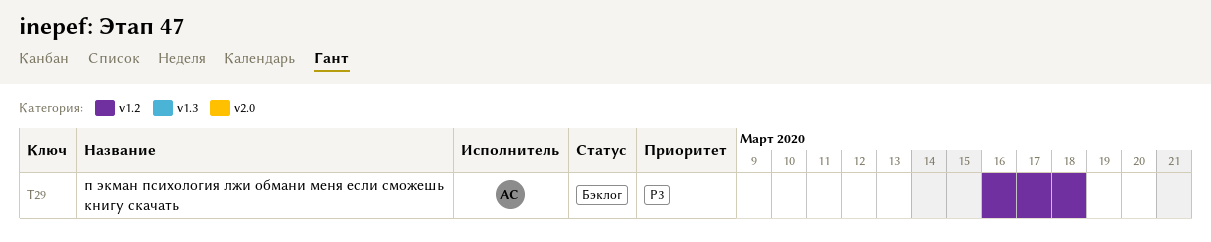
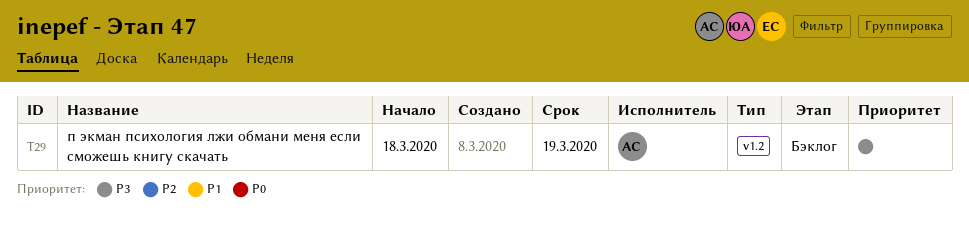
T29, start: Mar 16 -> Mar 18
T29, due: Mar 18 -> Mar 19

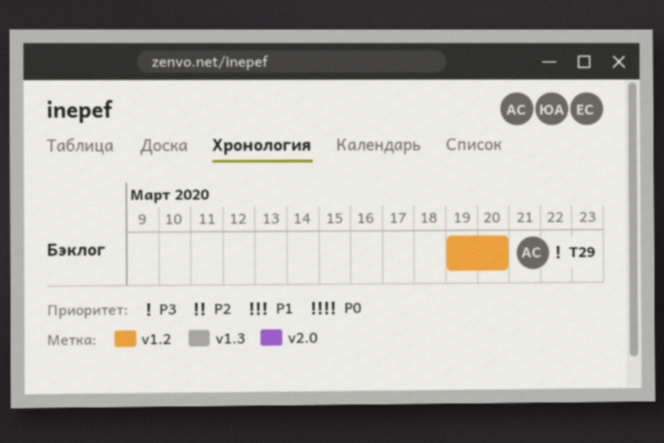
T29, start: Mar 18 -> Mar 19
T29, due: Mar 19 -> Mar 20

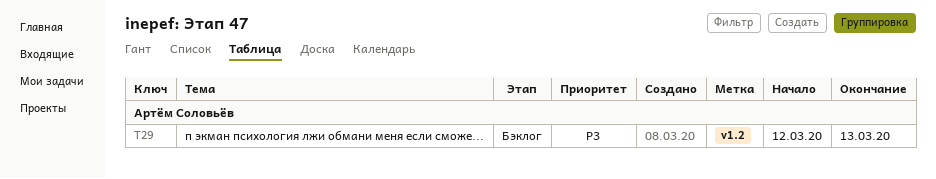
T29, start: Mar 19 -> Mar 12
T29, due: Mar 20 -> Mar 13

